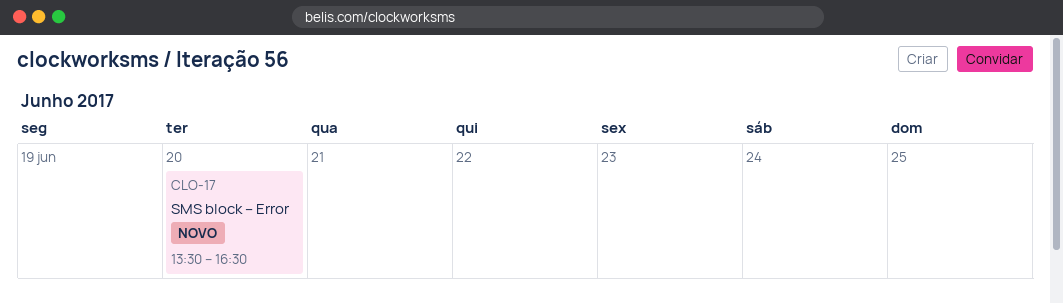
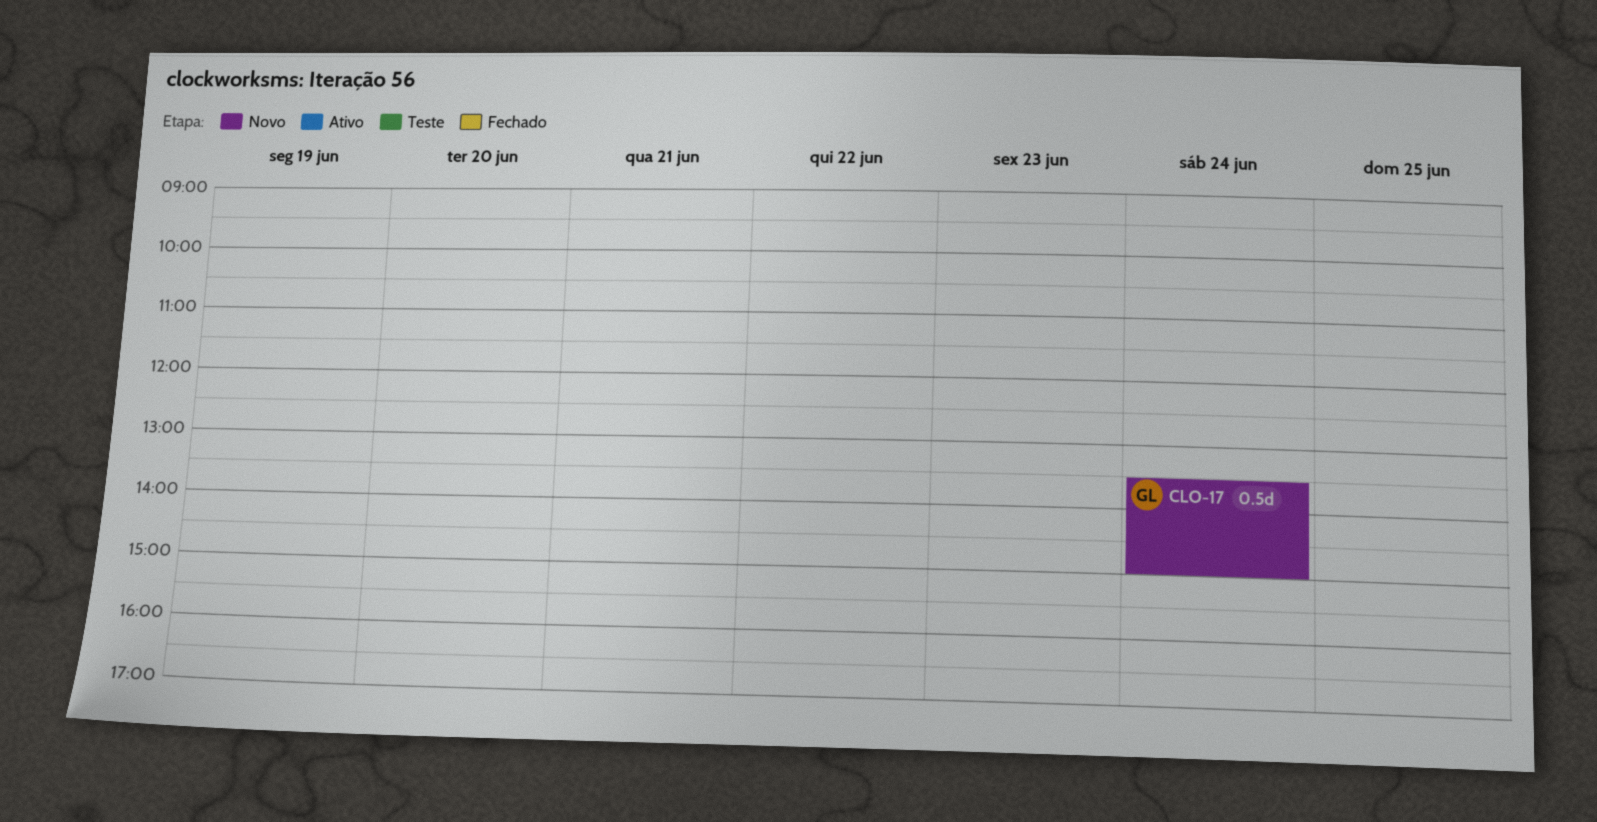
CLO-17, day: Jun 20 -> Jun 24
CLO-17, ends: 16:30 -> 15:00

